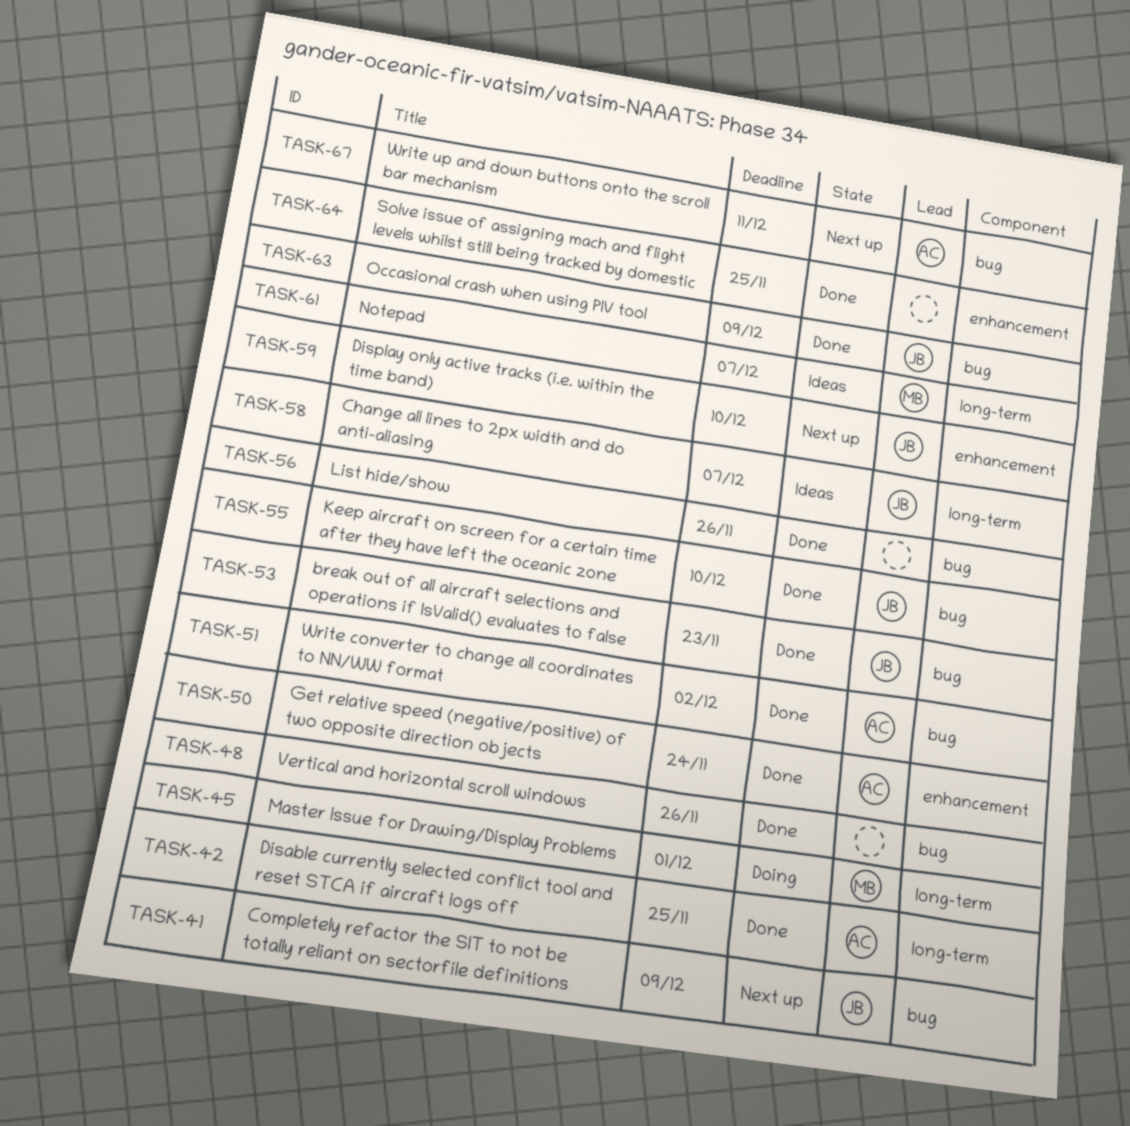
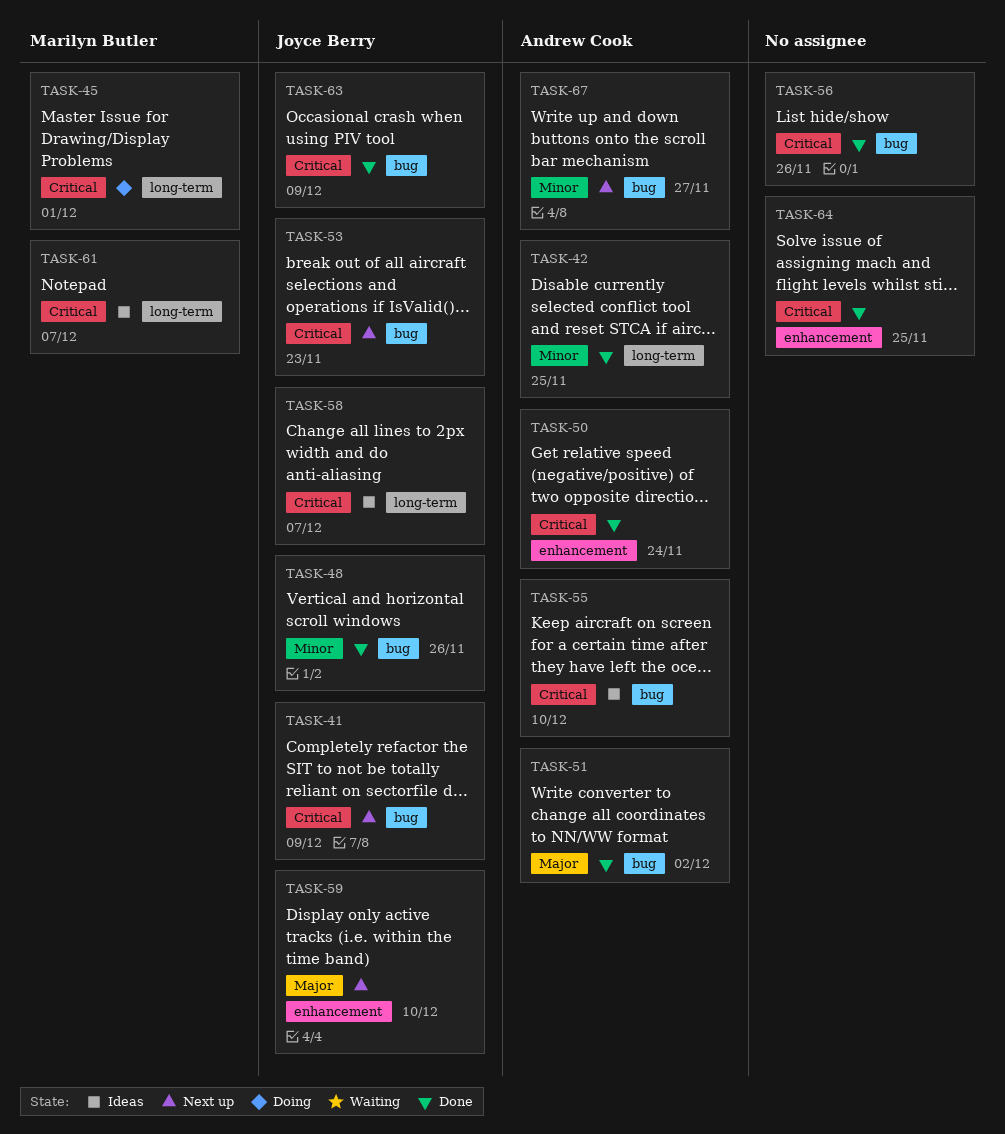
TASK-48, owner: none -> Joyce Berry
TASK-53, status: Done -> Next up
TASK-55, status: Done -> Ideas
TASK-55, owner: Joyce Berry -> Andrew Cook
TASK-67, due: Dec 11 -> Nov 27

